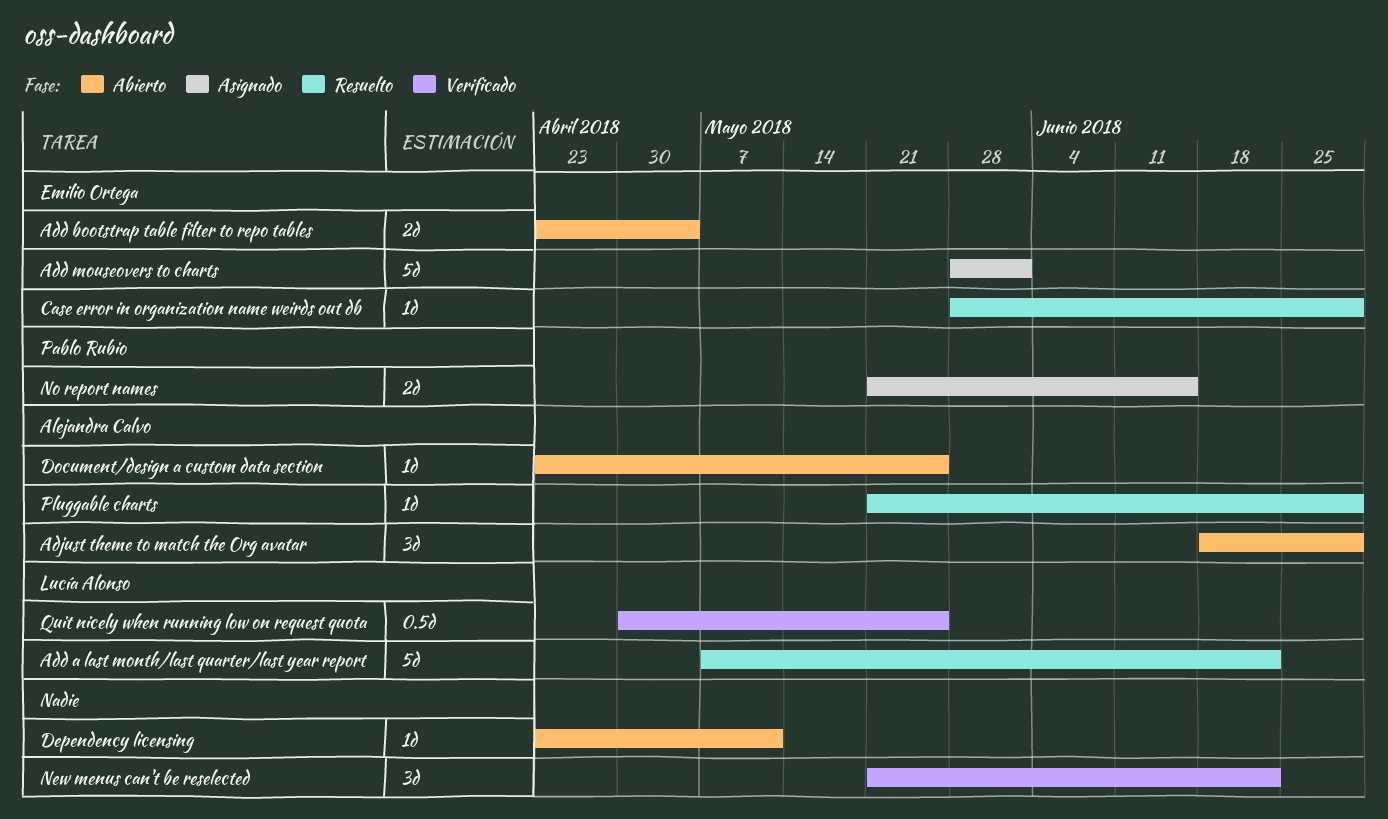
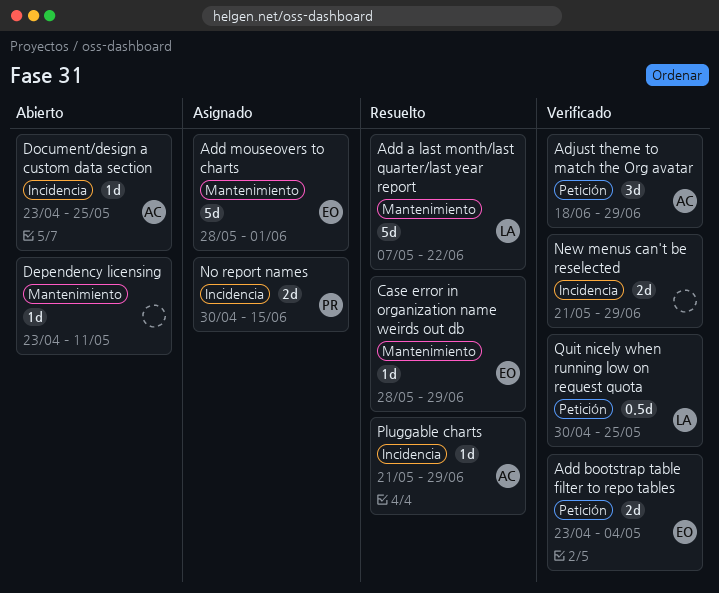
Add bootstrap table filter to repo tables, status: Abierto -> Verificado
Adjust theme to match the Org avatar, status: Abierto -> Verificado
New menus can't be reselected, estimate: 3d -> 2d
New menus can't be reselected, due: Jun 22 -> Jun 29
No report names, start: May 21 -> Apr 30

